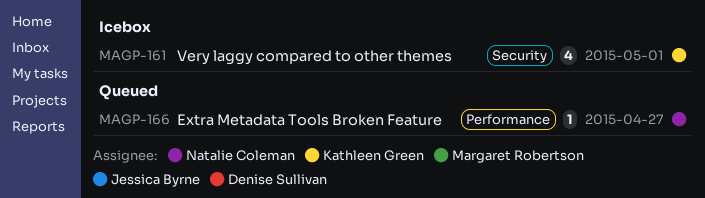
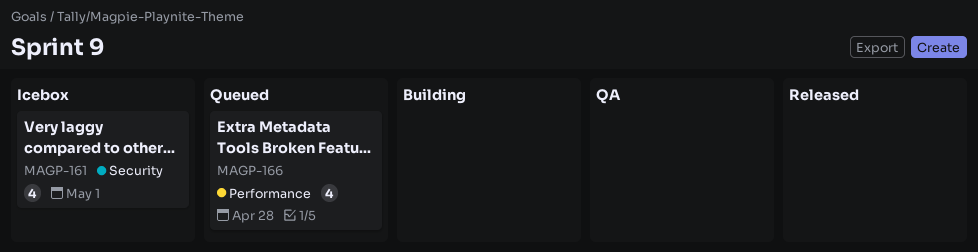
MAGP-166, estimate: 1 -> 4
MAGP-166, due: Apr 27 -> Apr 28

